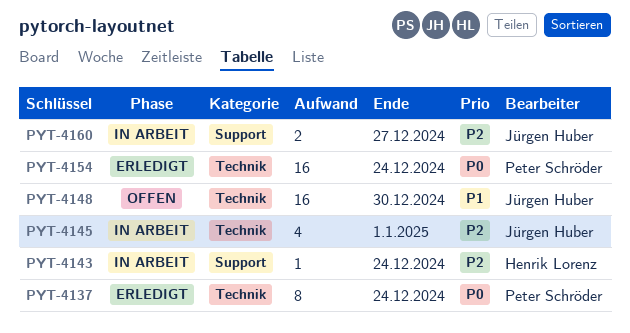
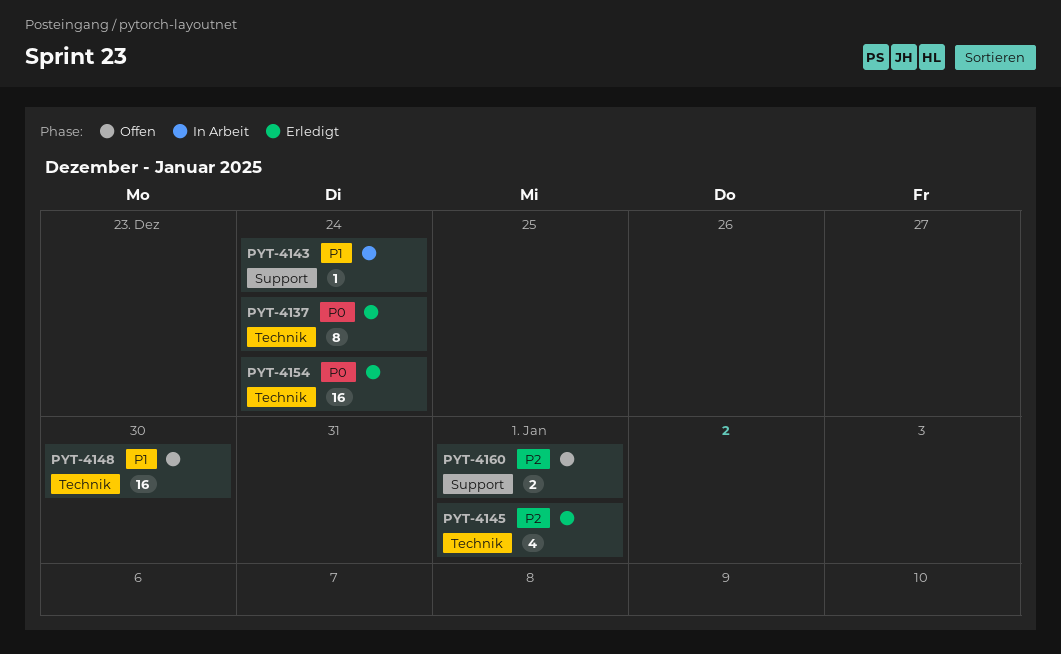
PYT-4143, priority: P2 -> P1
PYT-4145, status: In Arbeit -> Erledigt
PYT-4160, status: In Arbeit -> Offen
PYT-4160, due: Dec 27 -> Jan 1

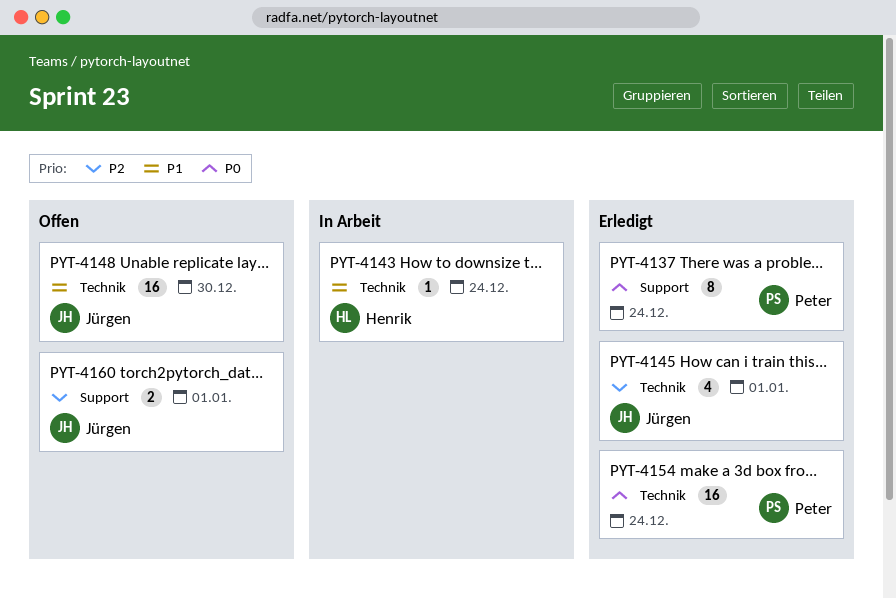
PYT-4137, label: Technik -> Support
PYT-4143, label: Support -> Technik

